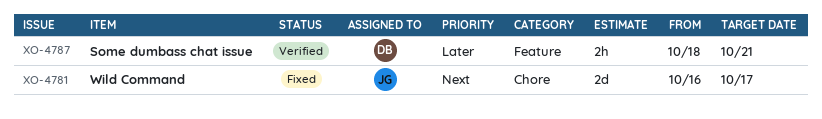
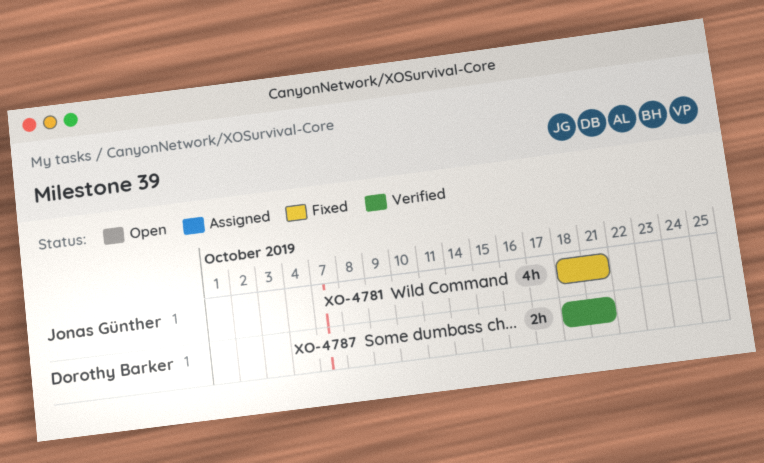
XO-4781, estimate: 2d -> 4h
XO-4781, start: Oct 16 -> Oct 18
XO-4781, due: Oct 17 -> Oct 21

